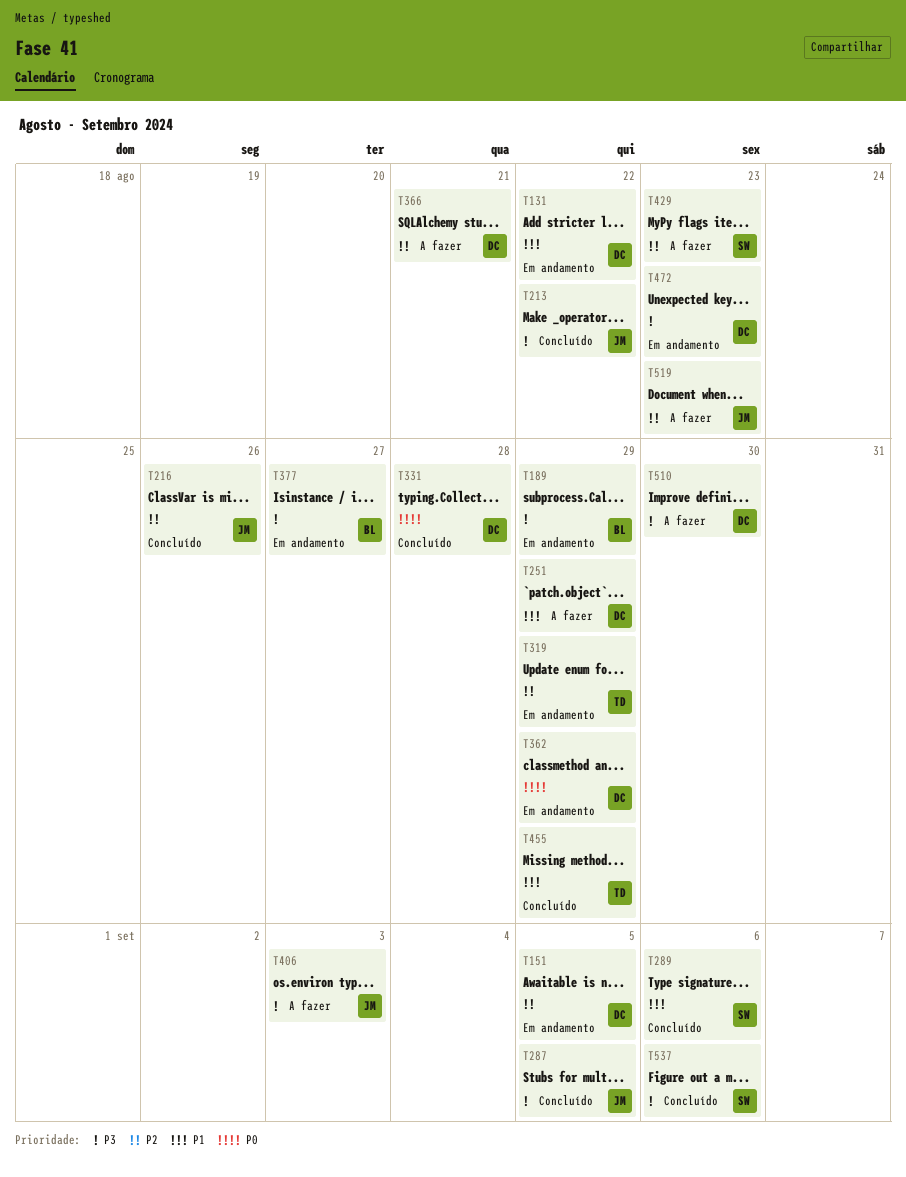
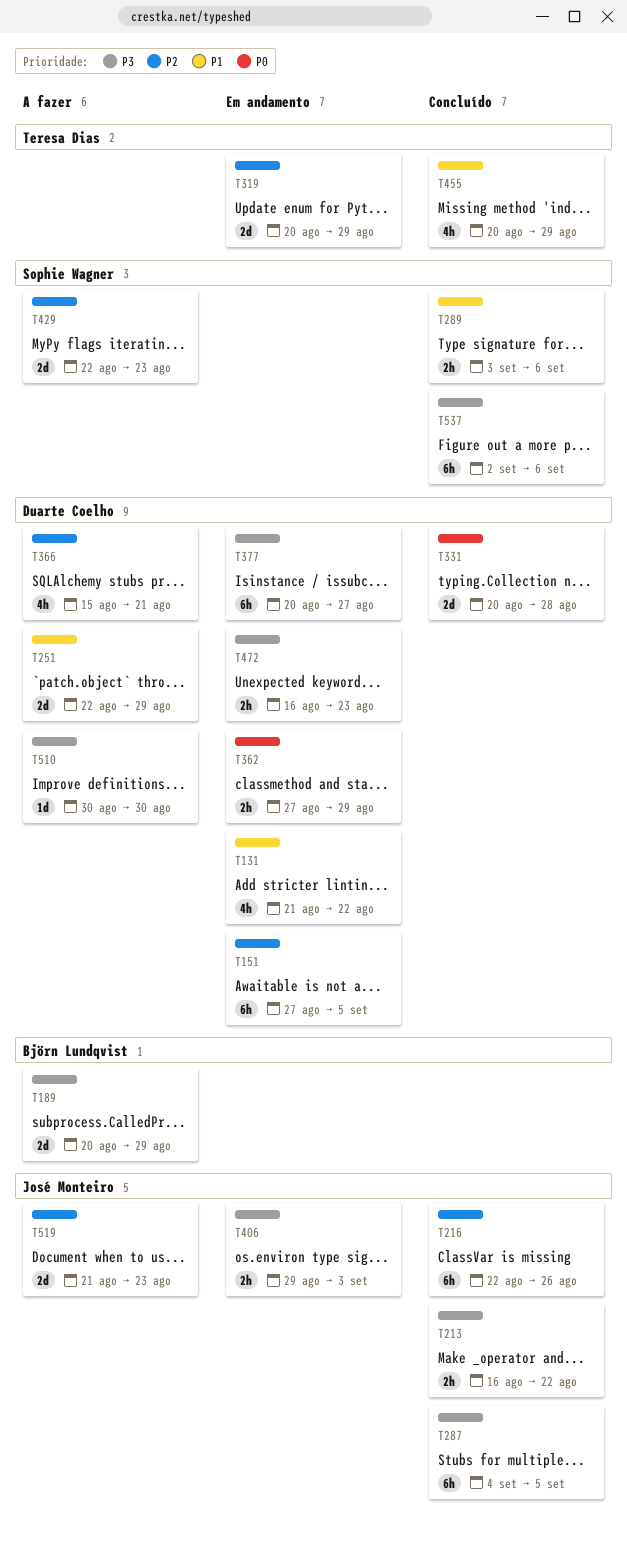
T189, status: Em andamento -> A fazer
T377, owner: Björn Lundqvist -> Duarte Coelho
T406, status: A fazer -> Em andamento

